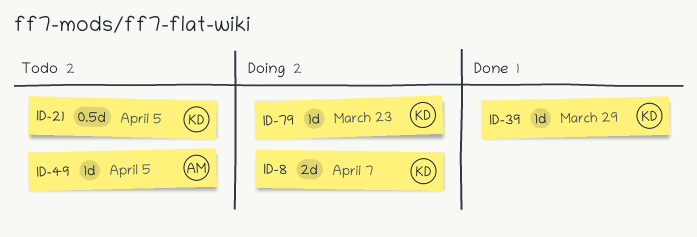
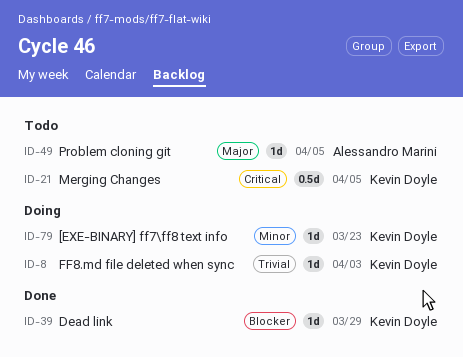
ID-8, estimate: 2d -> 1d
ID-8, due: Apr 7 -> Apr 3

